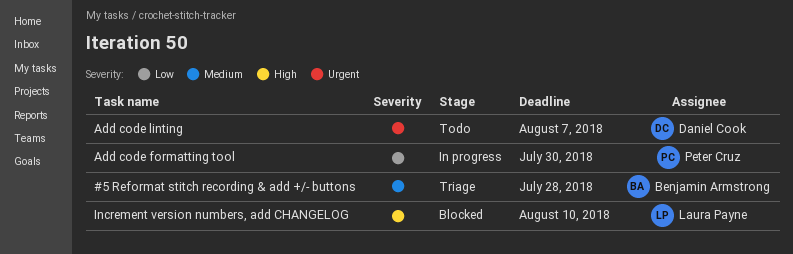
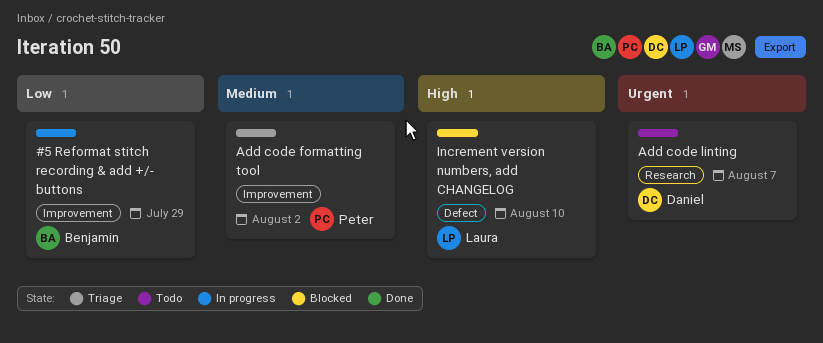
#5 Reformat stitch recording & add +/- buttons, status: Triage -> In progress
#5 Reformat stitch recording & add +/- buttons, priority: Medium -> Low
#5 Reformat stitch recording & add +/- buttons, due: Jul 28 -> Jul 29
Add code formatting tool, status: In progress -> Triage
Add code formatting tool, priority: Low -> Medium
Add code formatting tool, due: Jul 30 -> Aug 2

